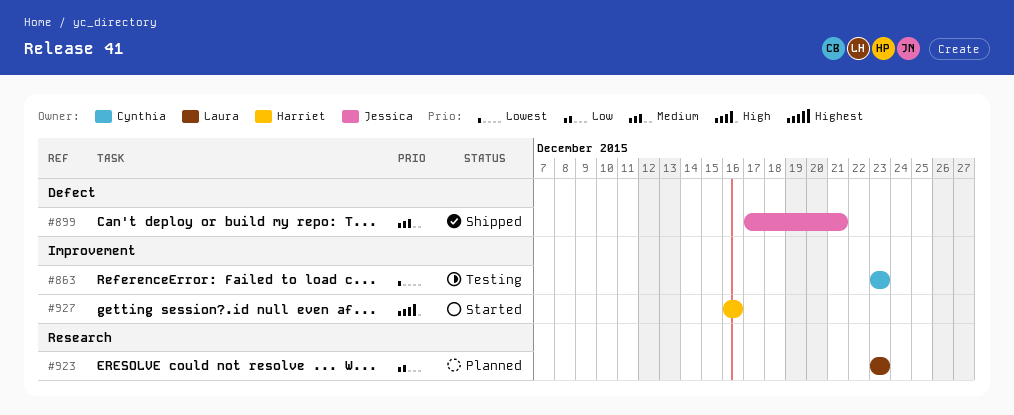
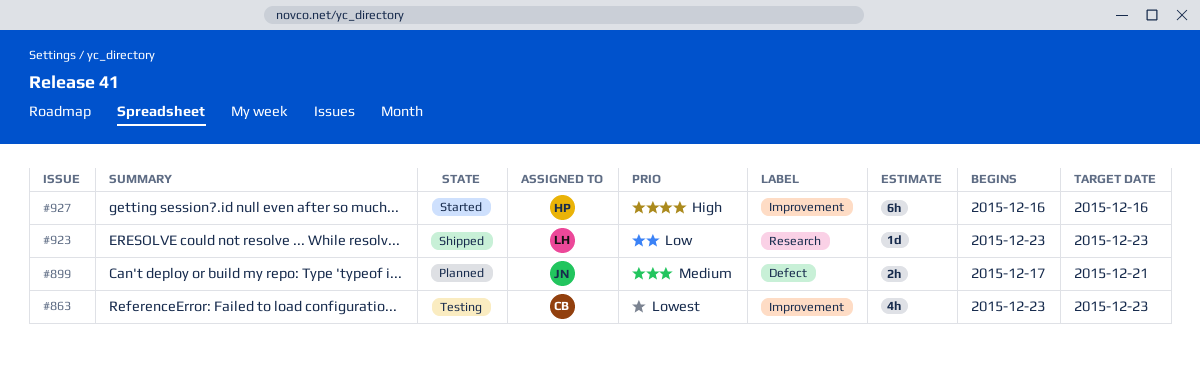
#899, status: Shipped -> Planned
#923, status: Planned -> Shipped

